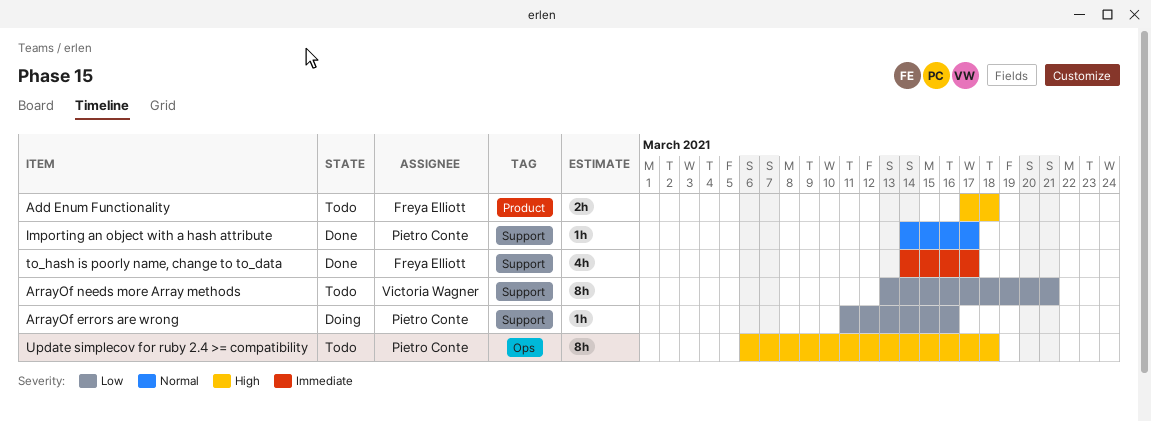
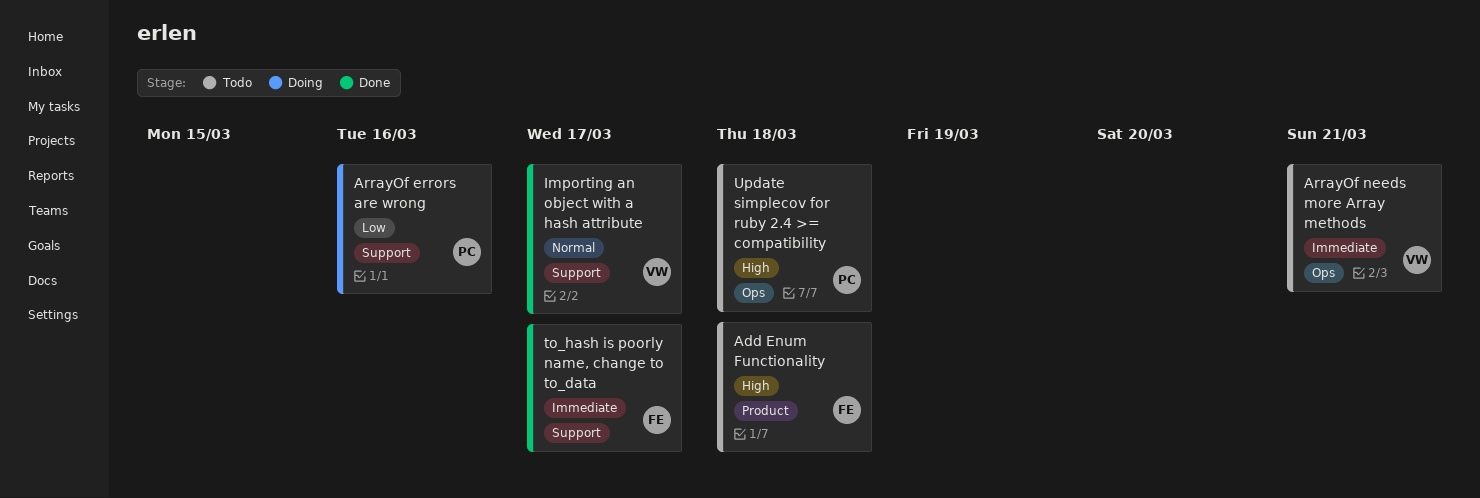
ArrayOf needs more Array methods, priority: Low -> Immediate
ArrayOf needs more Array methods, label: Support -> Ops
Importing an object with a hash attribute, owner: Pietro Conte -> Victoria Wagner

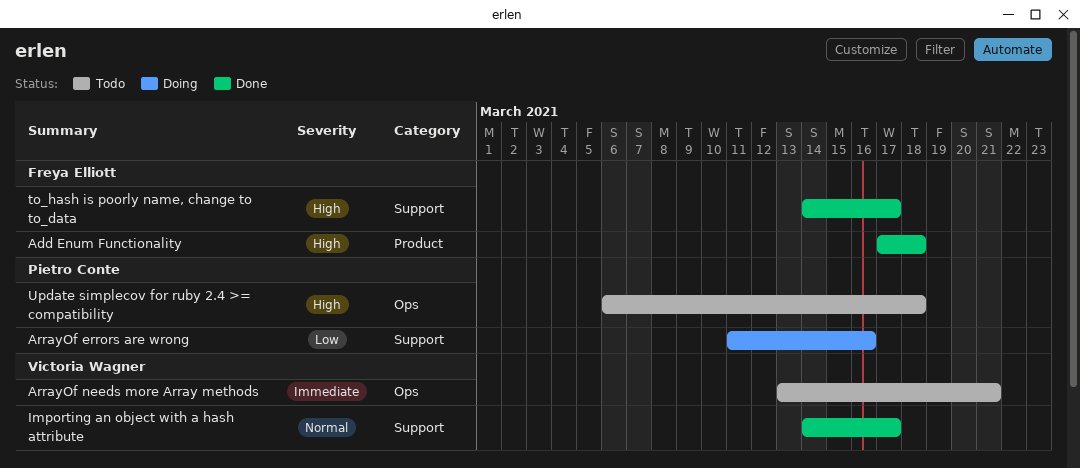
Add Enum Functionality, status: Todo -> Done
to_hash is poorly name, change to to_data, priority: Immediate -> High

